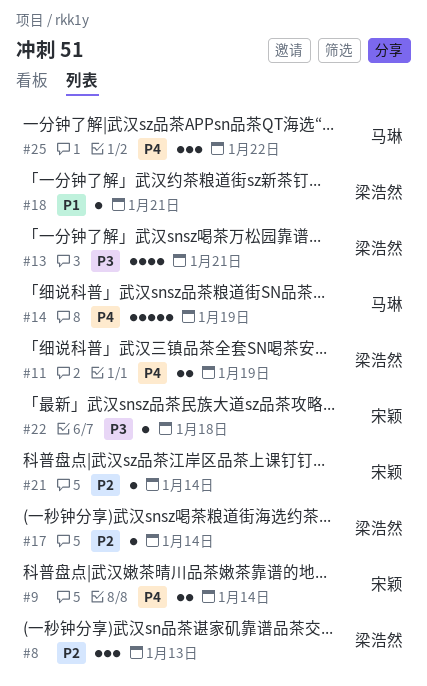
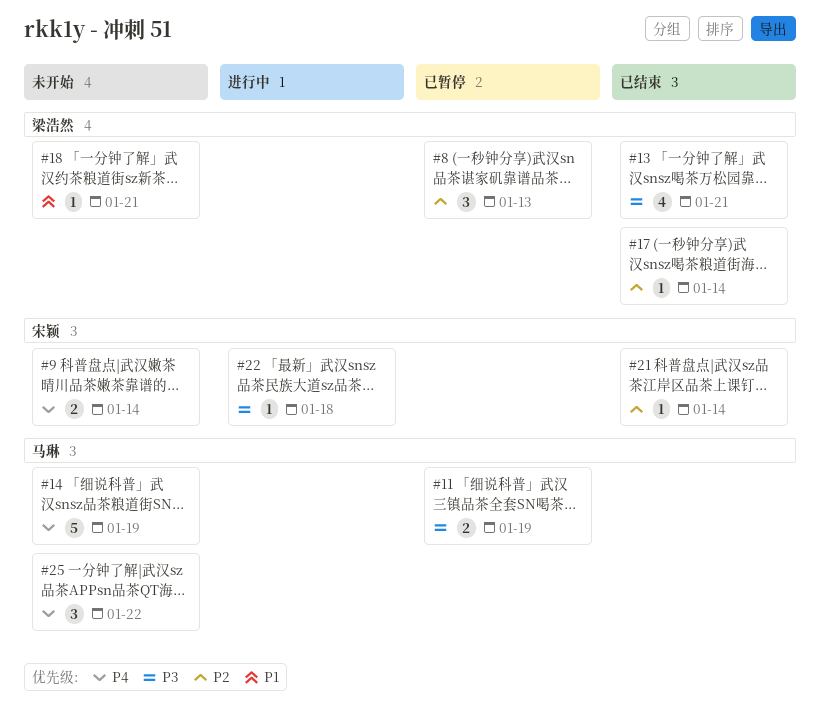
#11, owner: 梁浩然 -> 马琳
#11, priority: P4 -> P3

